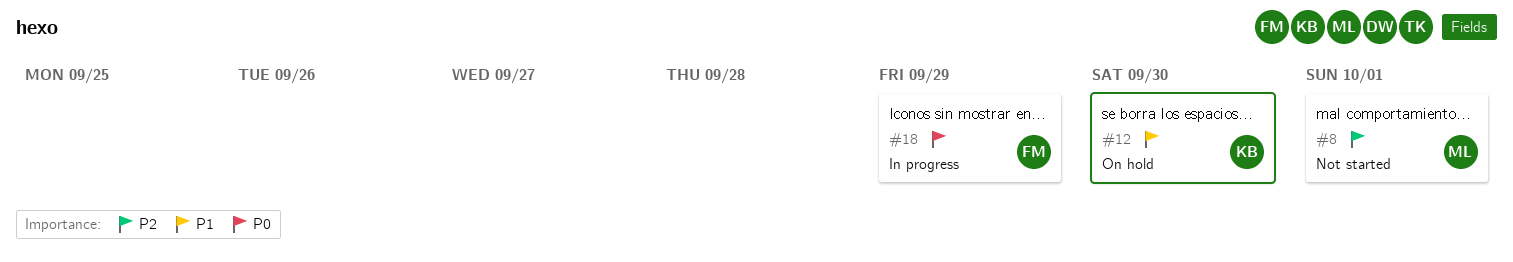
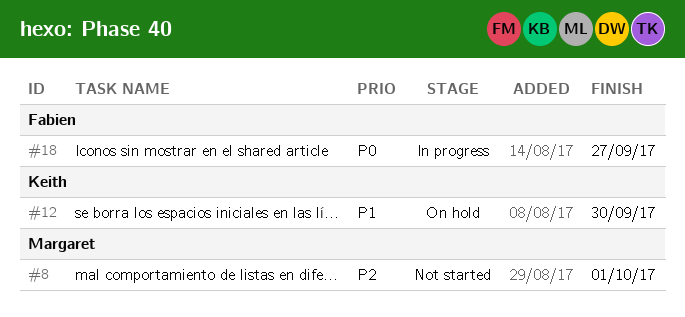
#18, due: Sep 29 -> Sep 27

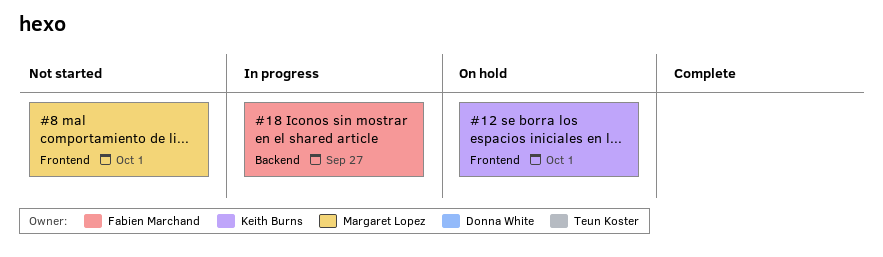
#12, due: Sep 30 -> Oct 1

